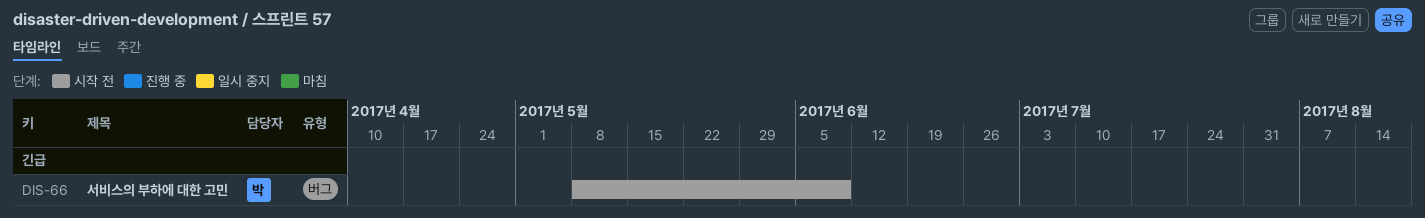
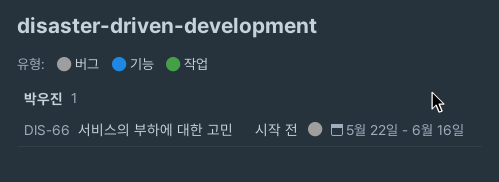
DIS-66, start: May 8 -> May 22
DIS-66, due: Jun 9 -> Jun 16

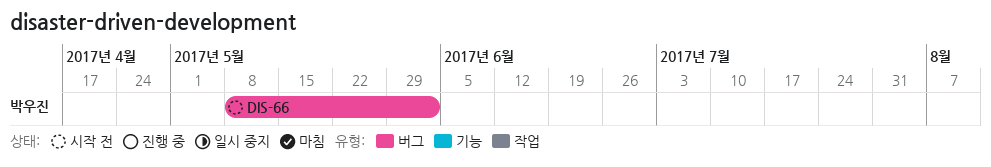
DIS-66, start: May 22 -> May 8
DIS-66, due: Jun 16 -> Jun 2

